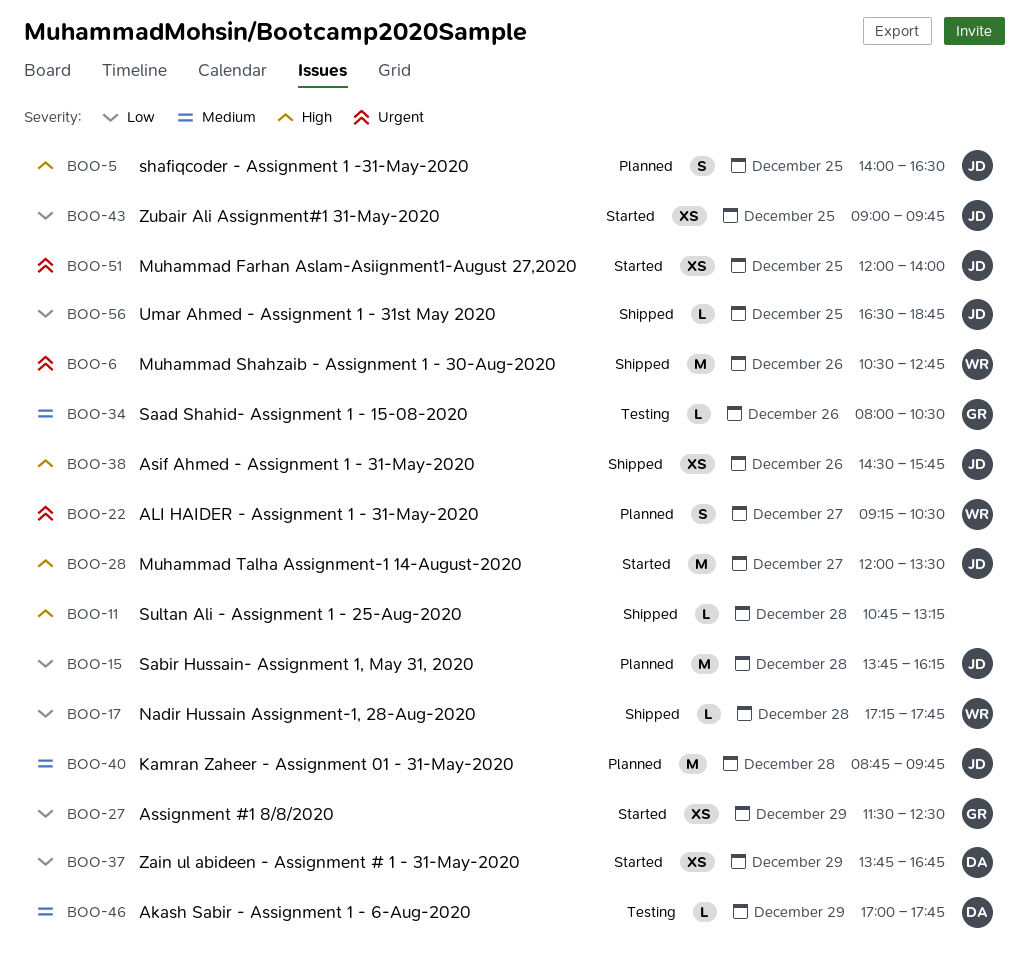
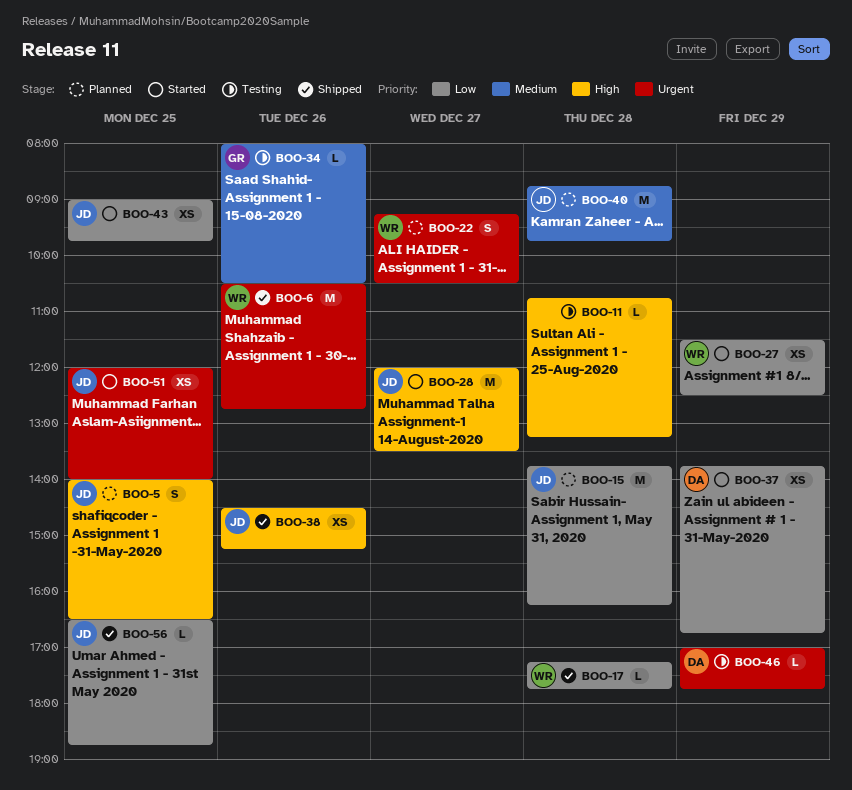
BOO-11, status: Shipped -> Testing
BOO-27, owner: GR -> WR
BOO-38, ends: 15:45 -> 15:15
BOO-46, priority: Medium -> Urgent

